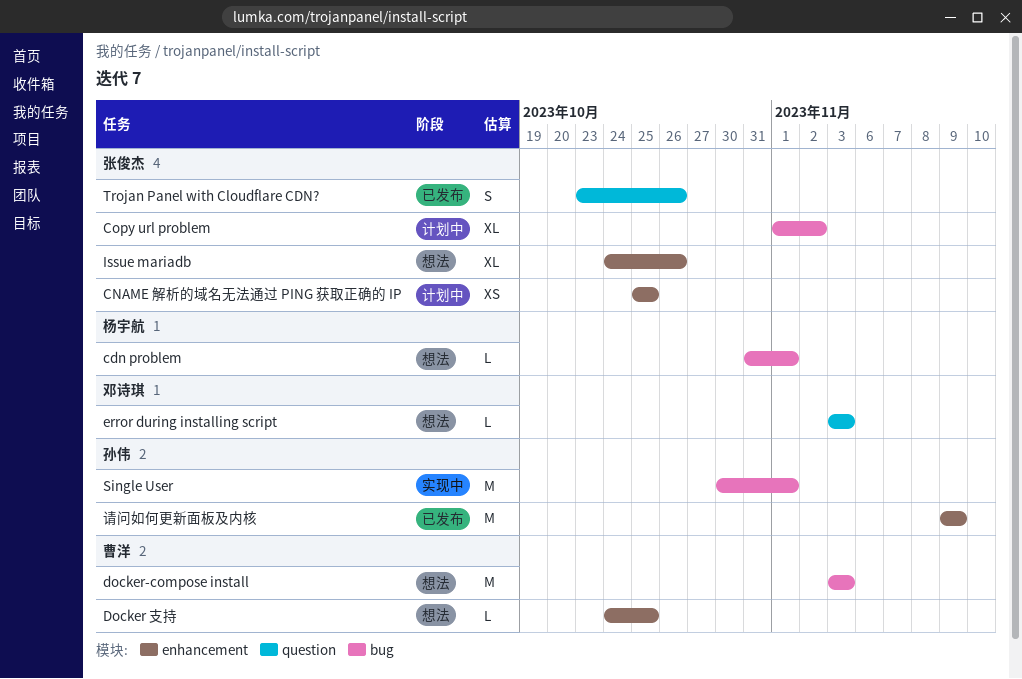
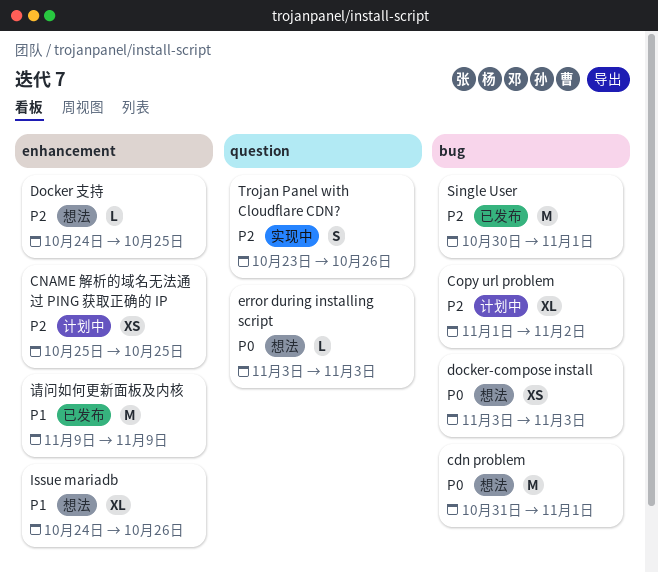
cdn problem, estimate: L -> M
docker-compose install, estimate: M -> XS
Single User, status: 实现中 -> 已发布
Trojan Panel with Cloudflare CDN?, status: 已发布 -> 实现中

